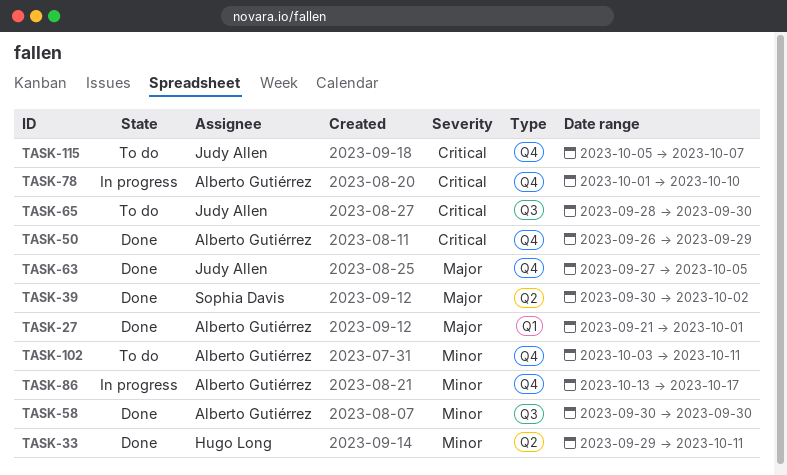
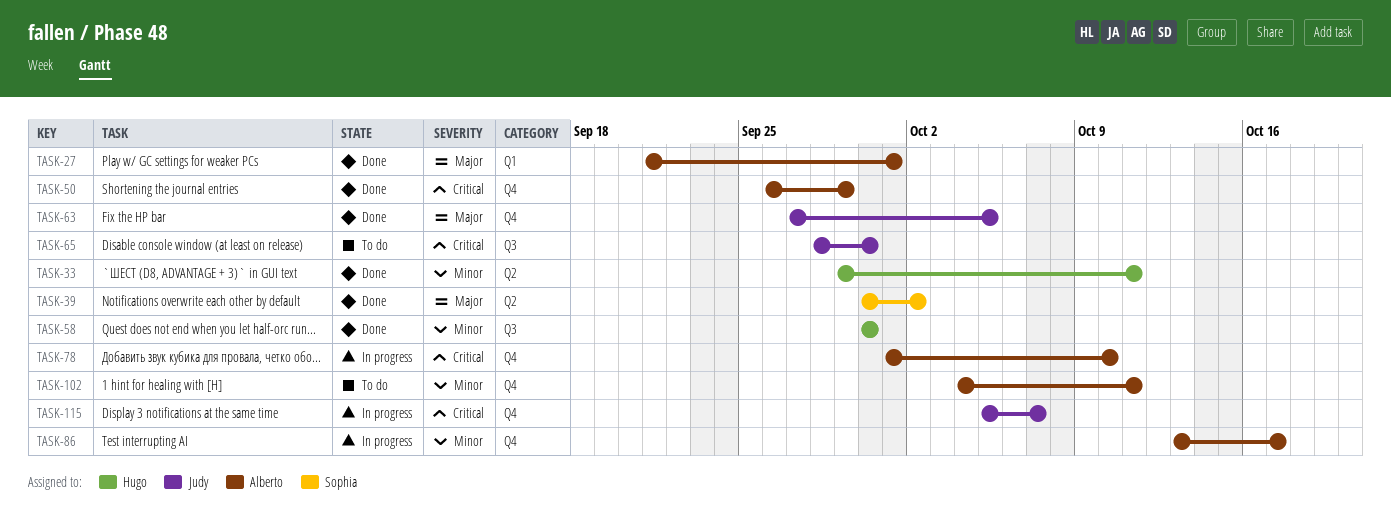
TASK-58, owner: Alberto Gutiérrez -> Hugo Long
TASK-102, start: Oct 3 -> Oct 4
TASK-115, status: To do -> In progress

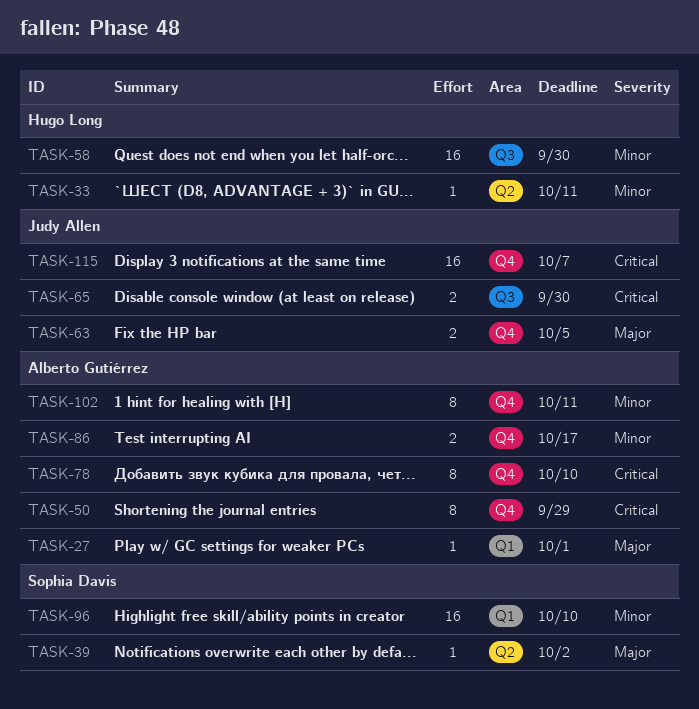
TASK-96: none -> present

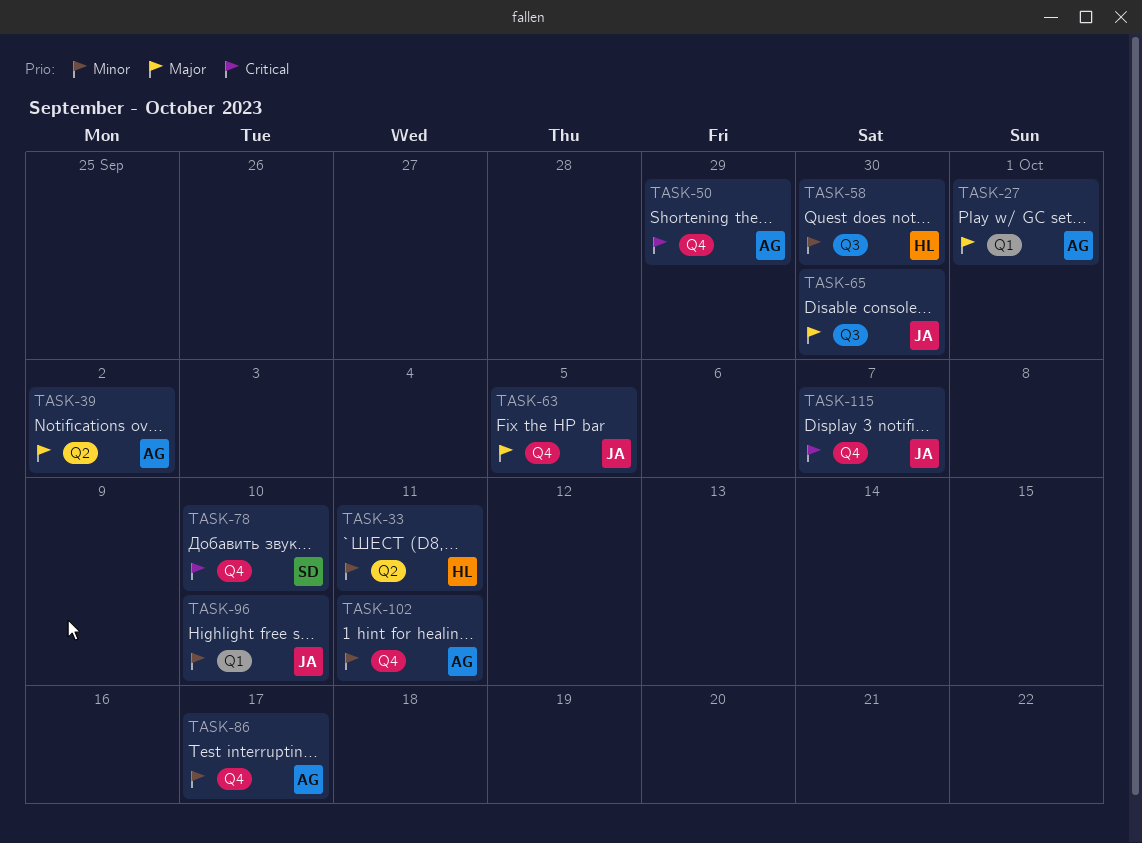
TASK-39, owner: Sophia Davis -> Alberto Gutiérrez
TASK-65, priority: Critical -> Major
TASK-78, owner: Alberto Gutiérrez -> Sophia Davis
TASK-96, owner: Sophia Davis -> Judy Allen

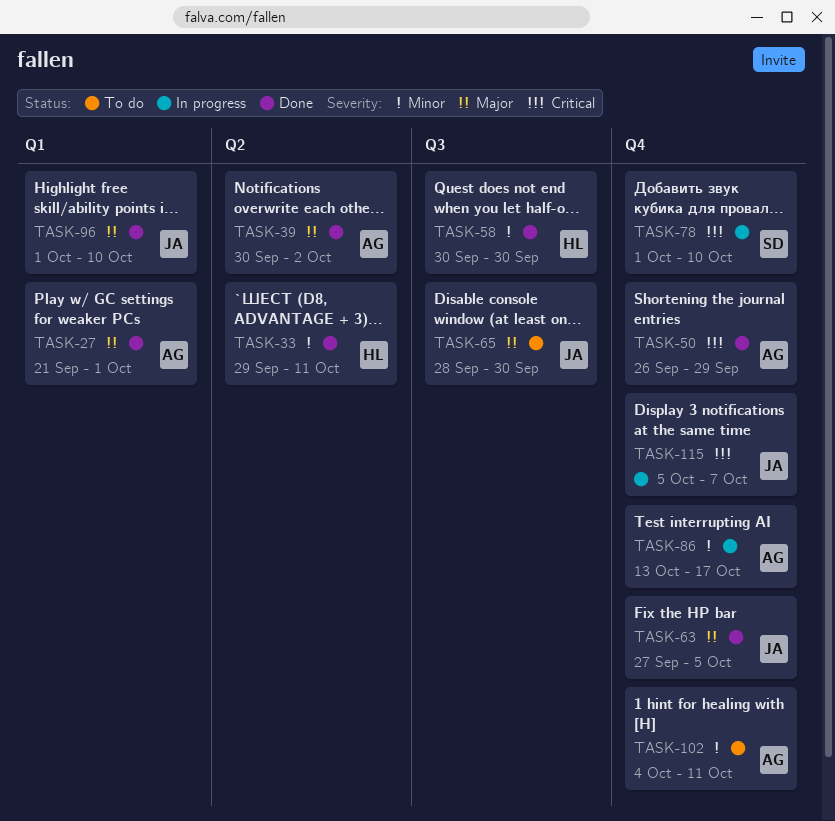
TASK-96, priority: Minor -> Major

